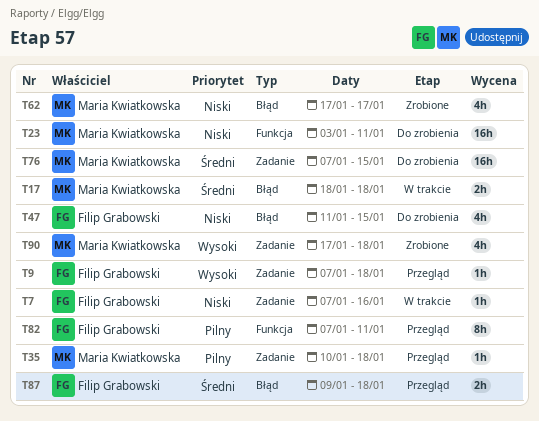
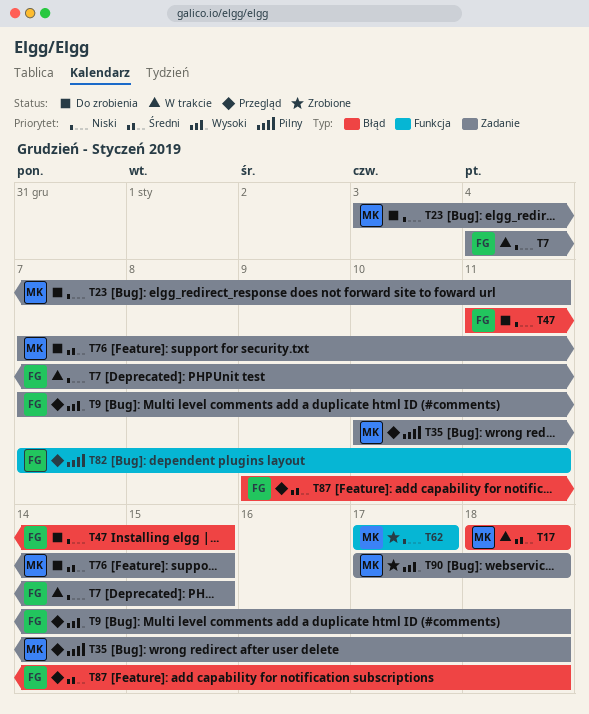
T7, start: Jan 7 -> Jan 4
T7, due: Jan 16 -> Jan 15
T23, label: Funkcja -> Zadanie
T62, label: Błąd -> Funkcja

